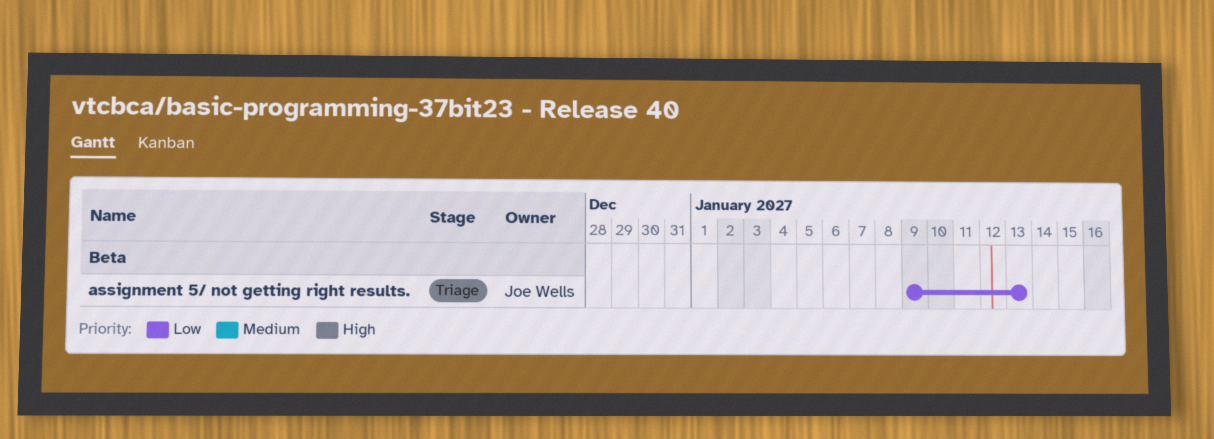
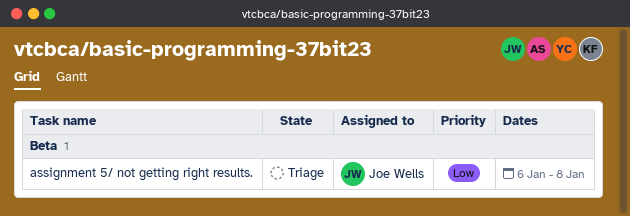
assignment 5/ not getting right results., start: Jan 9 -> Jan 6
assignment 5/ not getting right results., due: Jan 13 -> Jan 8

